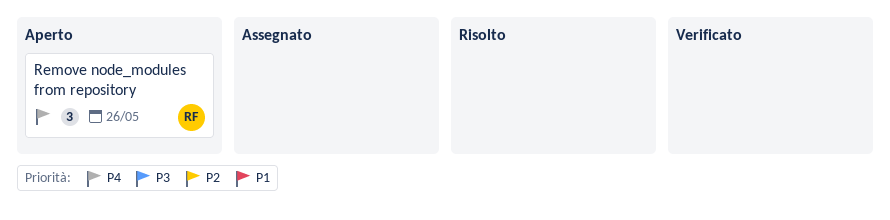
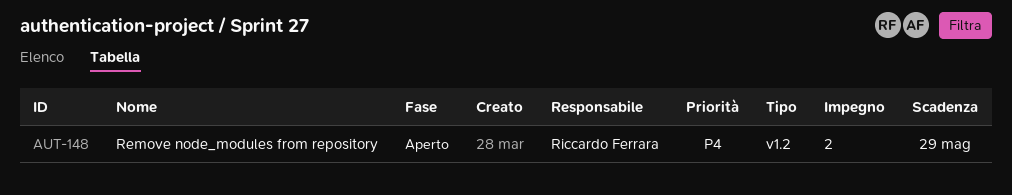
Remove node_modules from repository, estimate: 3 -> 2
Remove node_modules from repository, due: May 26 -> May 29

